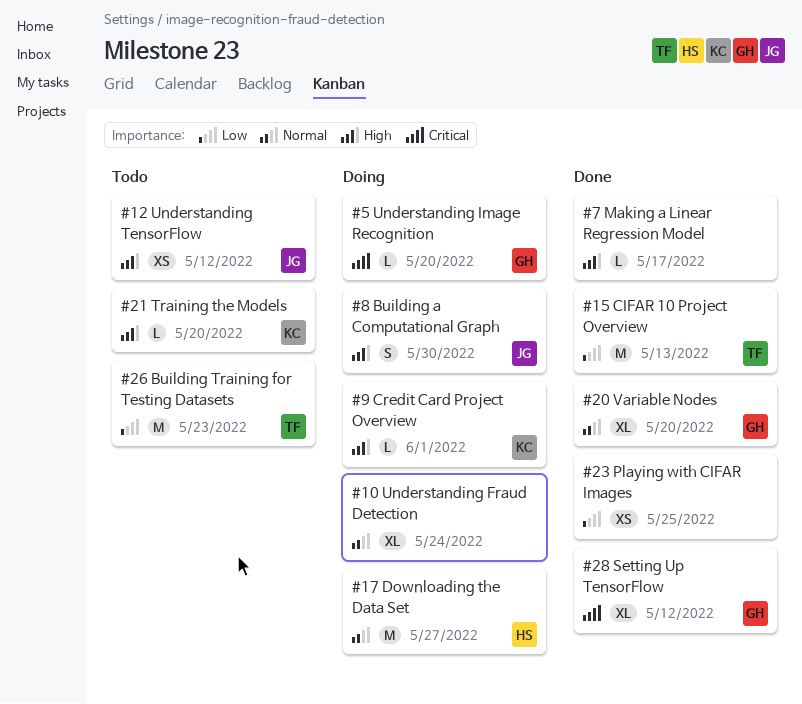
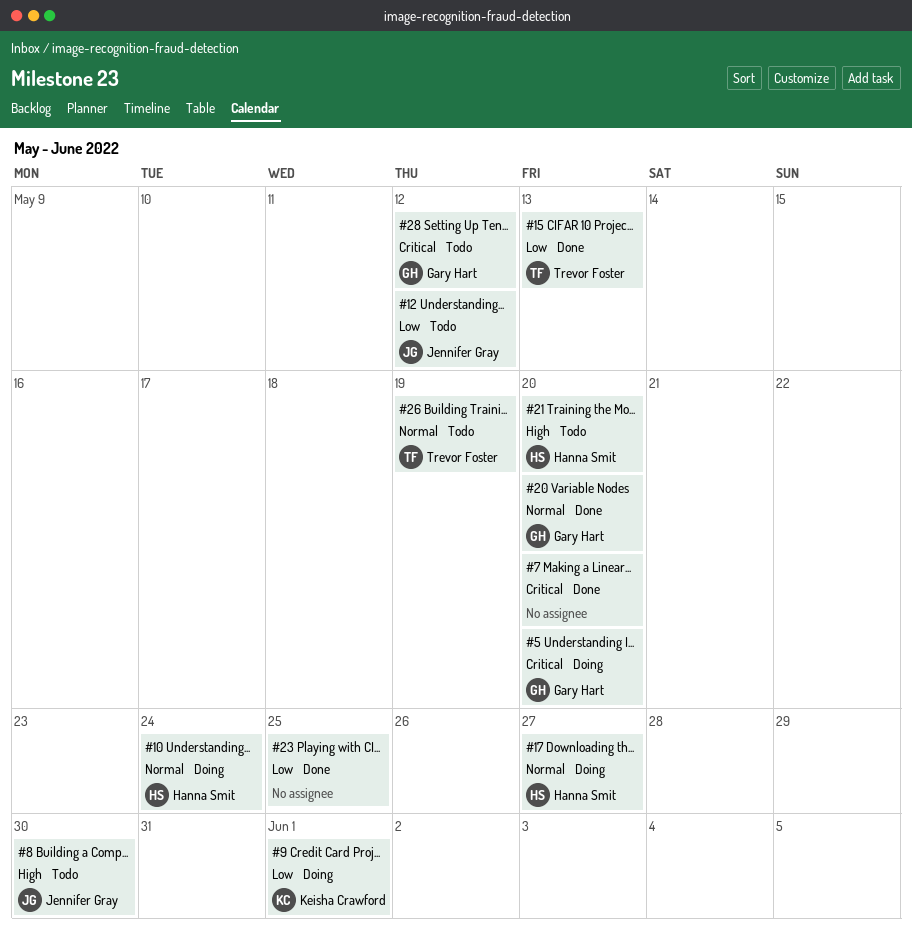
#7, priority: High -> Critical
#7, due: May 17 -> May 20
#8, status: Doing -> Todo
#9, priority: High -> Low
#10, owner: none -> Hanna Smit
#12, priority: High -> Low
#21, owner: Keisha Crawford -> Hanna Smit
#26, priority: Low -> Normal
#26, due: May 23 -> May 19
#28, status: Done -> Todo

